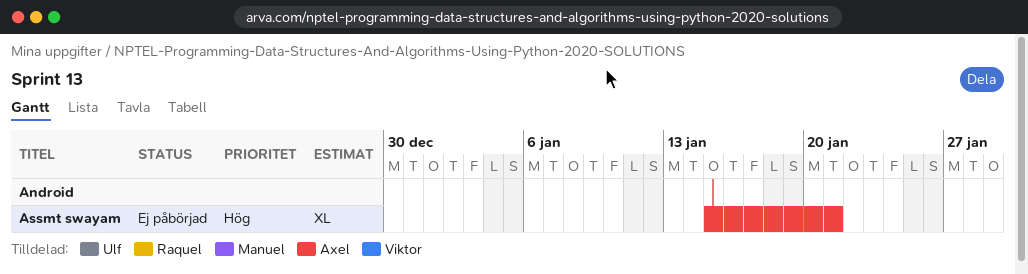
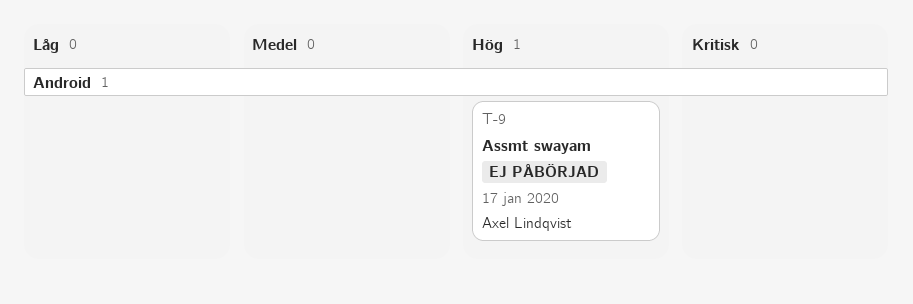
Assmt swayam, due: Jan 21 -> Jan 17

